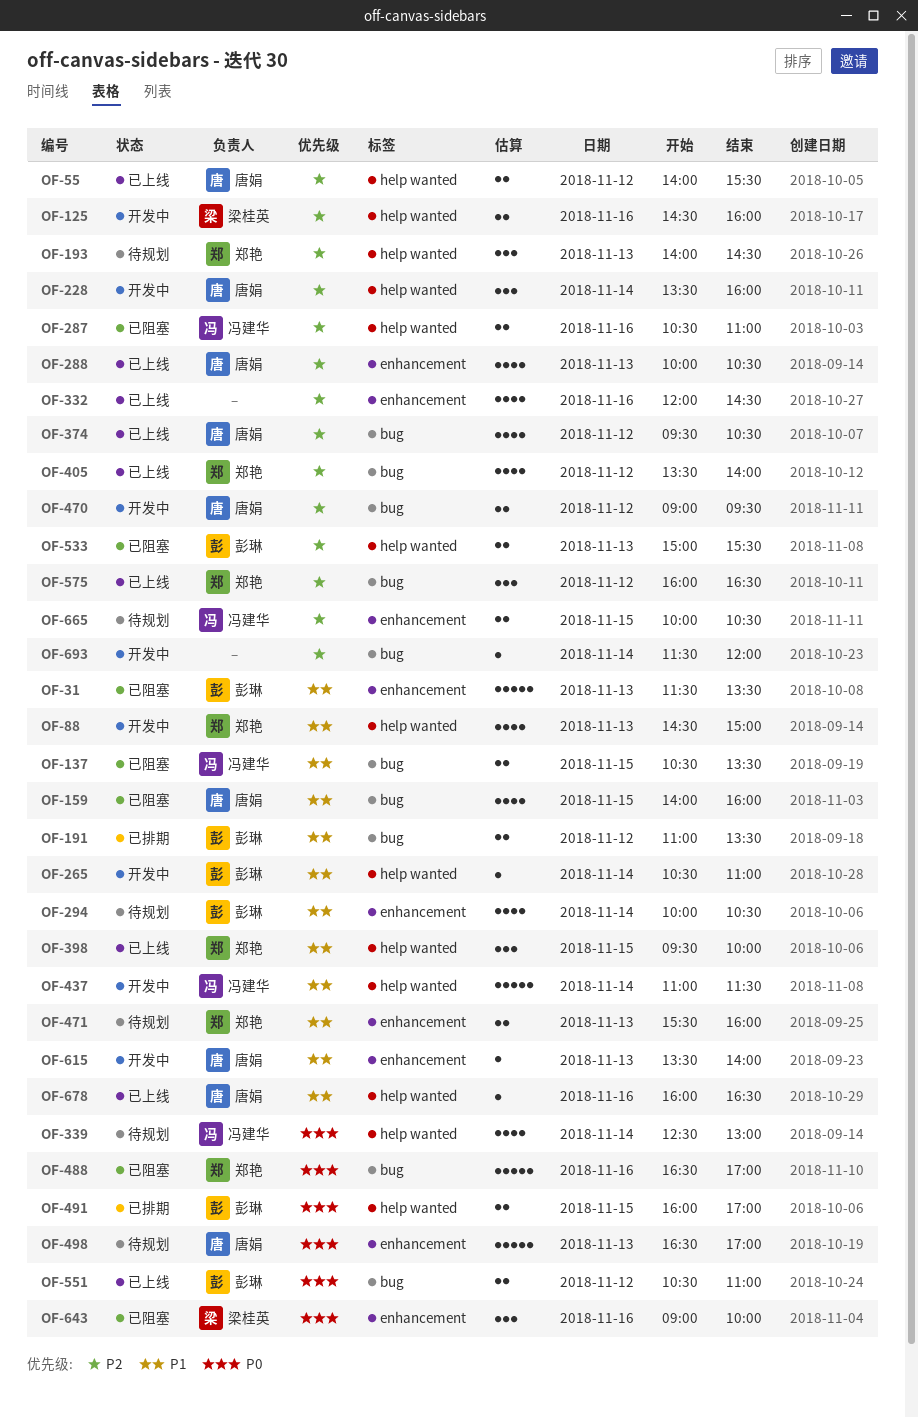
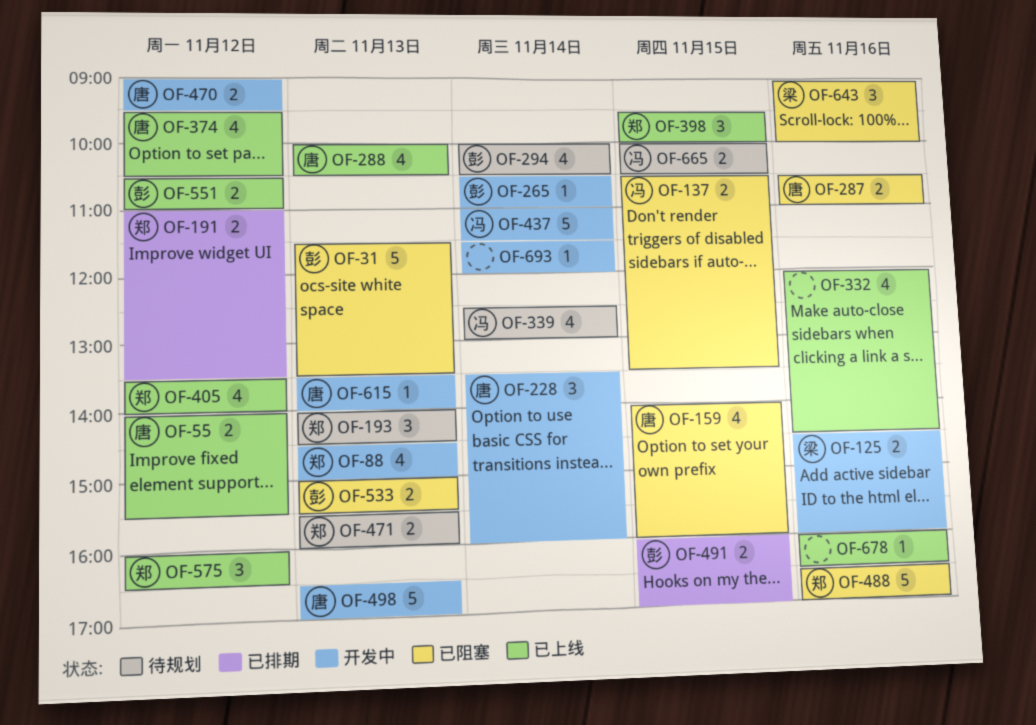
OF-191, owner: 彭琳 -> 郑艳
OF-287, owner: 冯建华 -> 唐娟
OF-498, status: 待规划 -> 开发中
OF-678, owner: 唐娟 -> none

